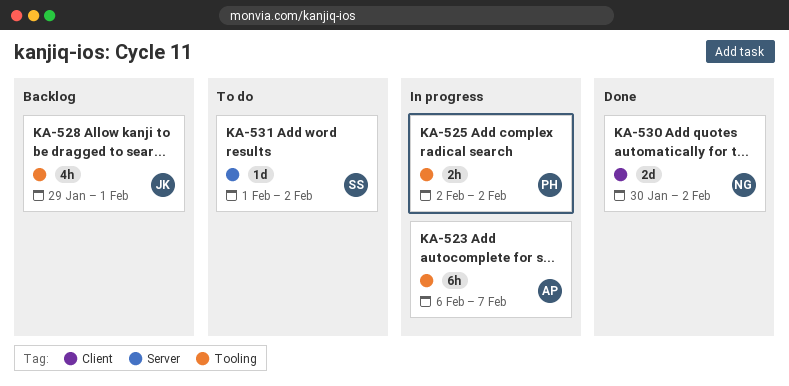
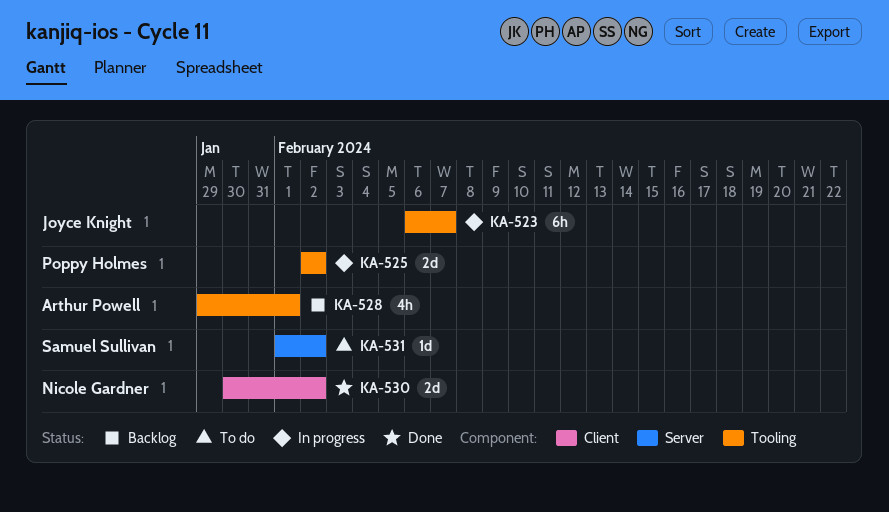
KA-523, owner: Arthur Powell -> Joyce Knight
KA-525, estimate: 2h -> 2d
KA-528, owner: Joyce Knight -> Arthur Powell

